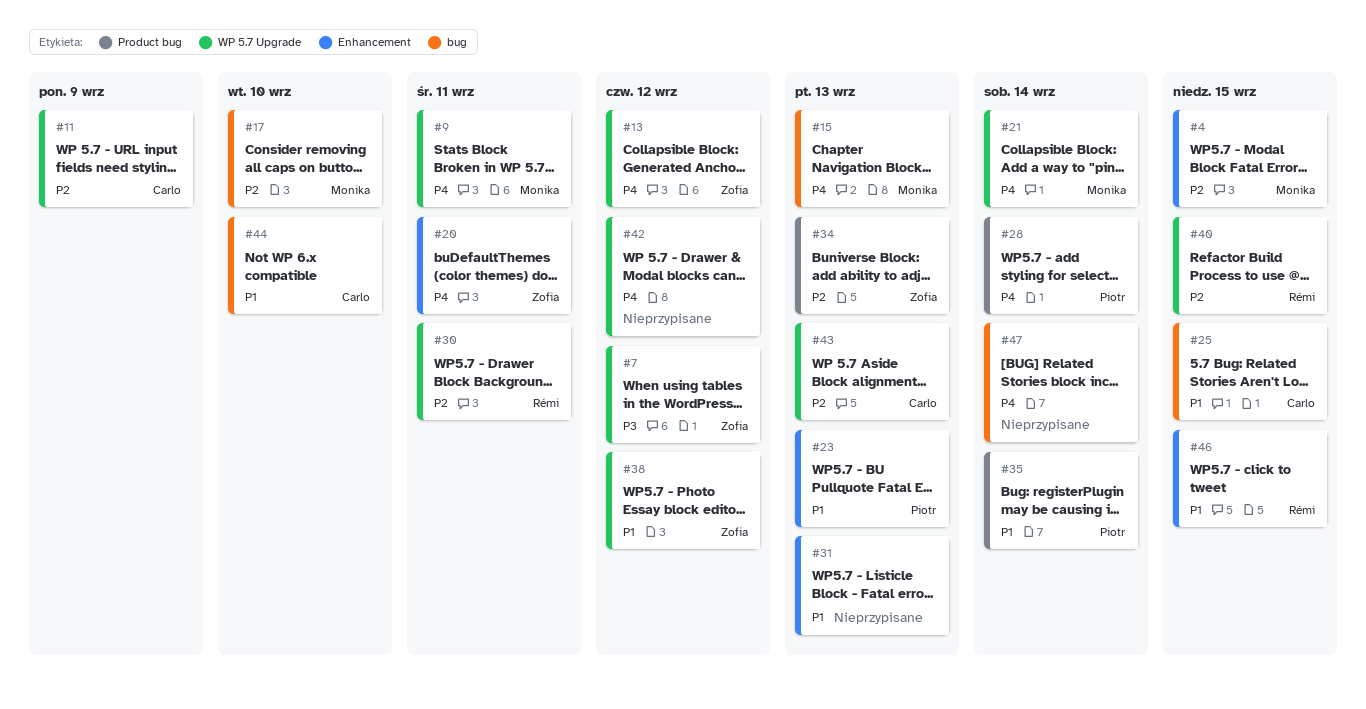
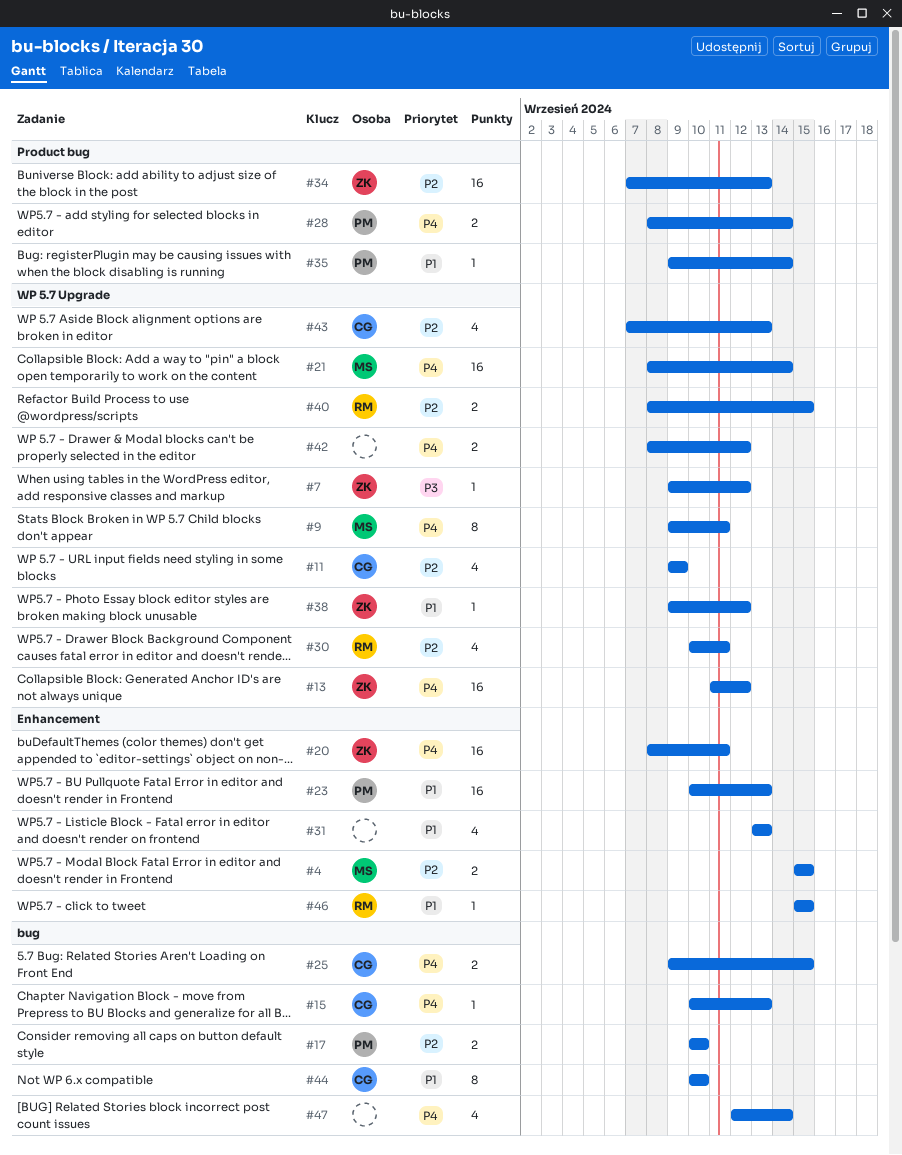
#15, owner: Monika -> Carlo
#17, owner: Monika -> Piotr
#25, priority: P1 -> P4

